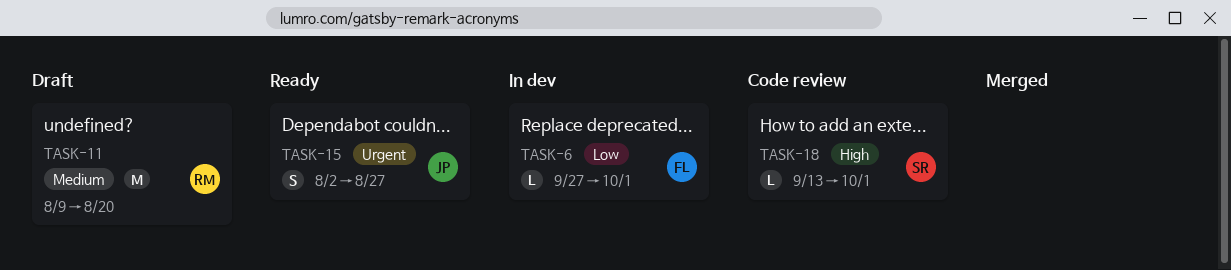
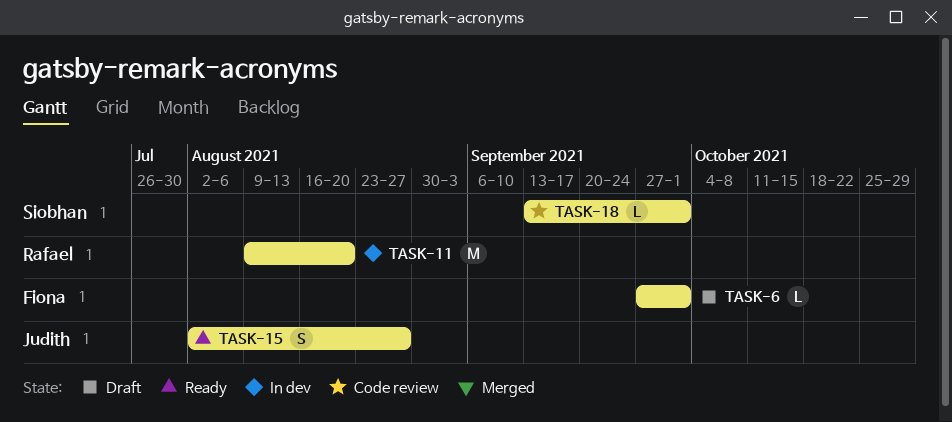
TASK-6, status: In dev -> Draft
TASK-11, status: Draft -> In dev

